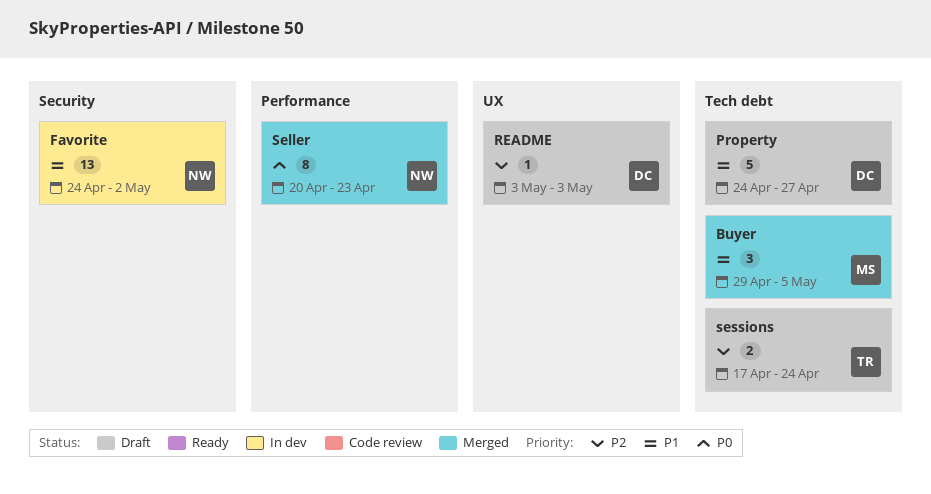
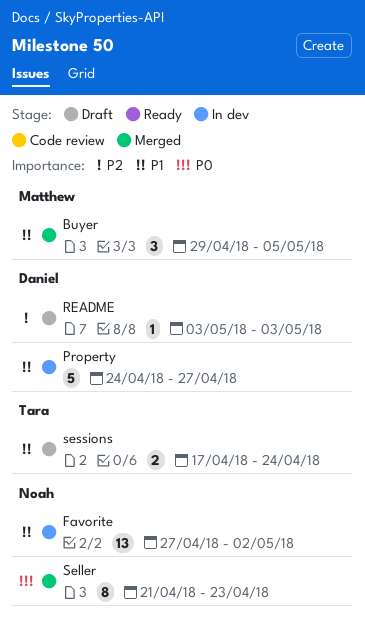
Favorite, start: Apr 24 -> Apr 27
Property, status: Draft -> In dev
Seller, start: Apr 20 -> Apr 21
sessions, priority: P2 -> P1

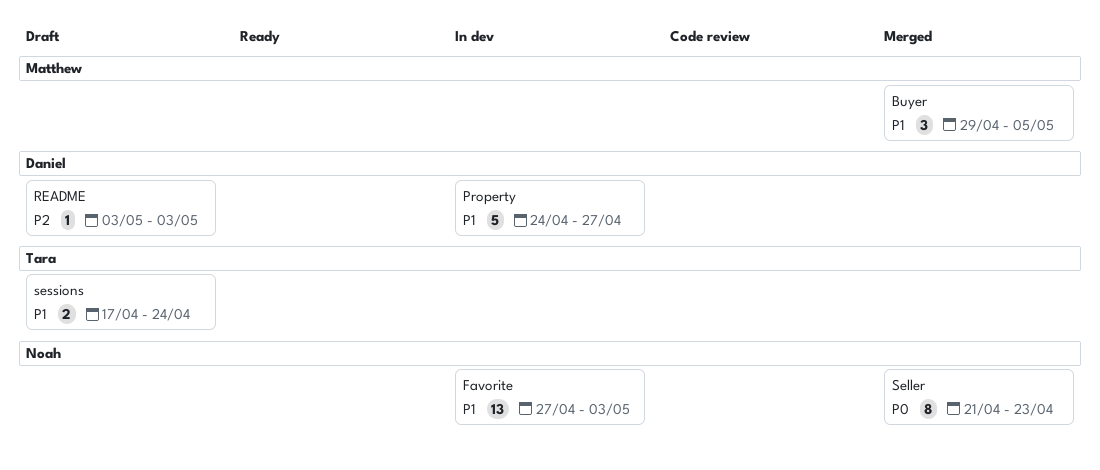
Favorite, due: May 2 -> May 3

